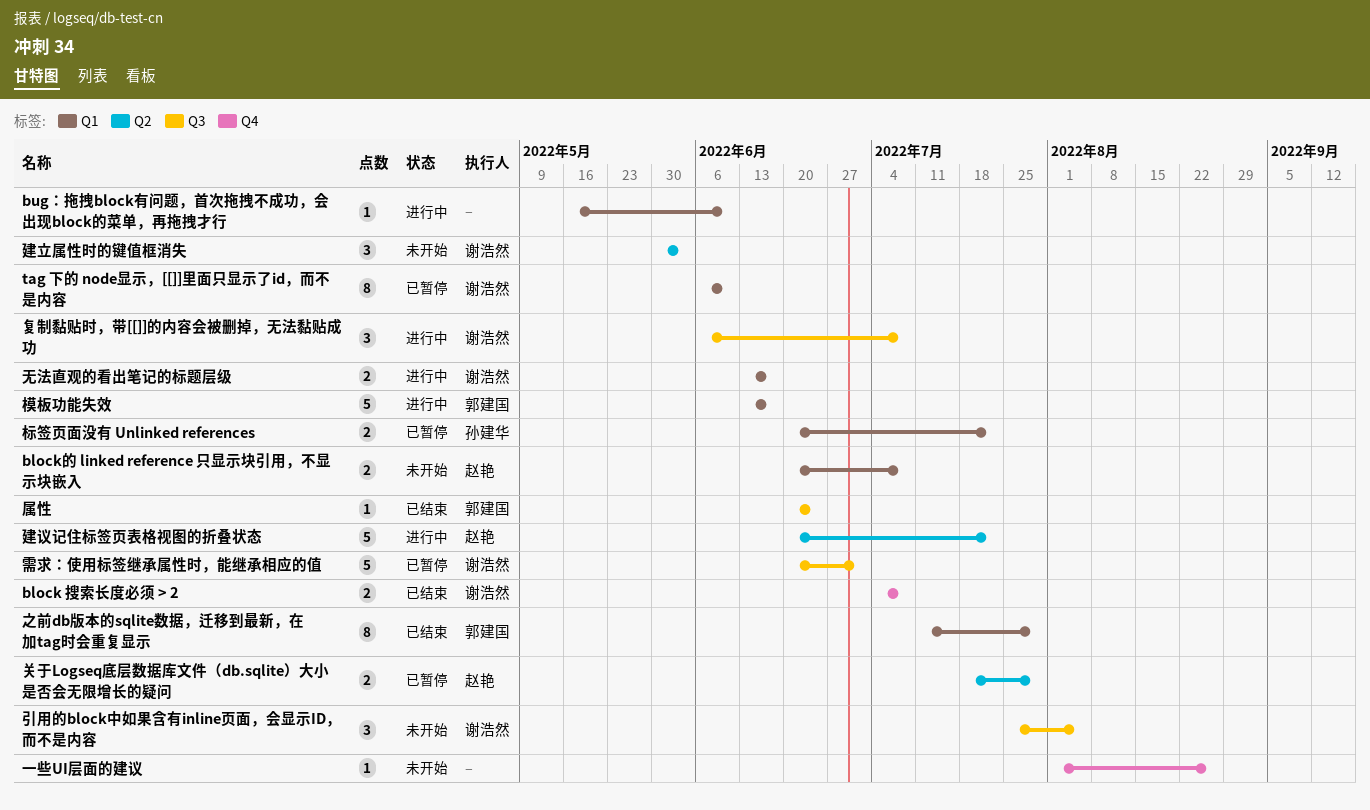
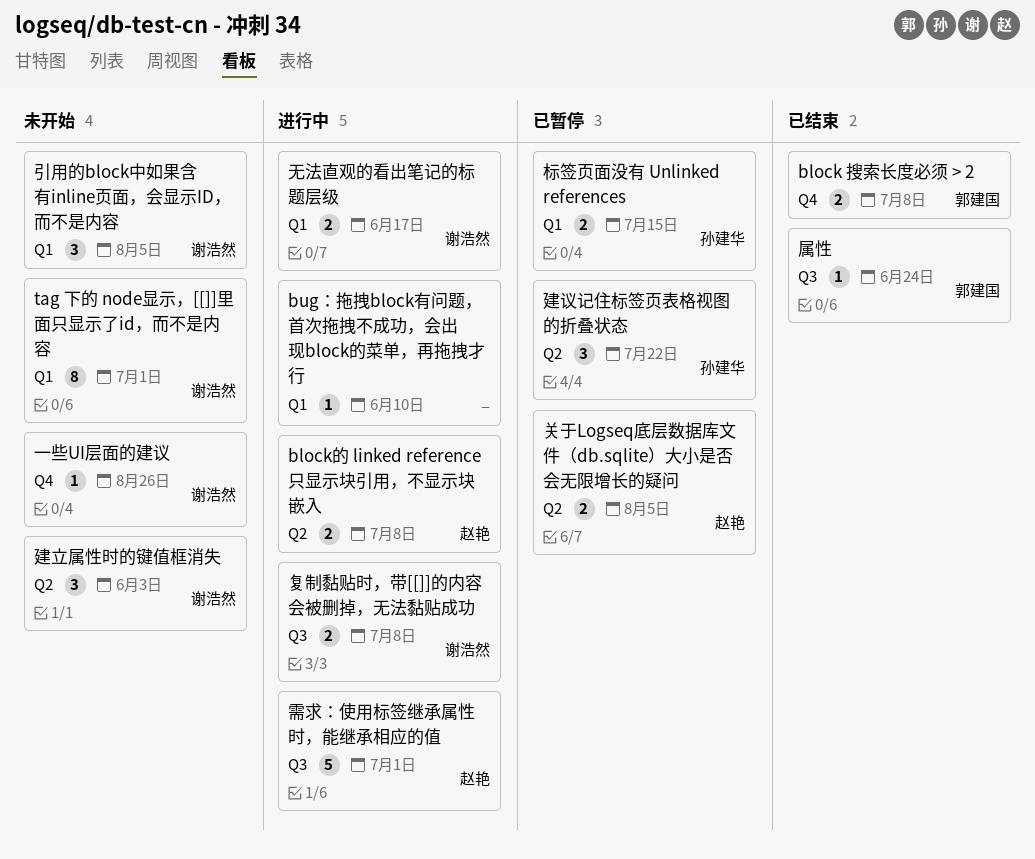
block 搜索长度必须 > 2, owner: 谢浩然 -> 郭建国
block的 linked reference 只显示块引用，不显示块嵌入, status: 未开始 -> 进行中
block的 linked reference 只显示块引用，不显示块嵌入, label: Q1 -> Q2
tag 下的 node显示，[[]]里面只显示了id，而不是内容, status: 已暂停 -> 未开始
tag 下的 node显示，[[]]里面只显示了id，而不是内容, due: Jun 10 -> Jul 1
一些UI层面的建议, owner: none -> 谢浩然
之前db版本的sqlite数据，迁移到最新，在加tag时会重复显示: present -> none
关于Logseq底层数据库文件（db.sqlite）大小是否会无限增长的疑问, due: Jul 29 -> Aug 5
复制黏贴时，带[[]]的内容会被删掉，无法黏贴成功, estimate: 3 -> 2
建议记住标签页表格视图的折叠状态, status: 进行中 -> 已暂停
建议记住标签页表格视图的折叠状态, owner: 赵艳 -> 孙建华
建议记住标签页表格视图的折叠状态, estimate: 5 -> 3
引用的block中如果含有inline页面，会显示ID，而不是内容, label: Q3 -> Q1
标签页面没有 Unlinked references, due: Jul 22 -> Jul 15
模板功能失效: present -> none
需求：使用标签继承属性时，能继承相应的值, status: 已暂停 -> 进行中
需求：使用标签继承属性时，能继承相应的值, owner: 谢浩然 -> 赵艳

